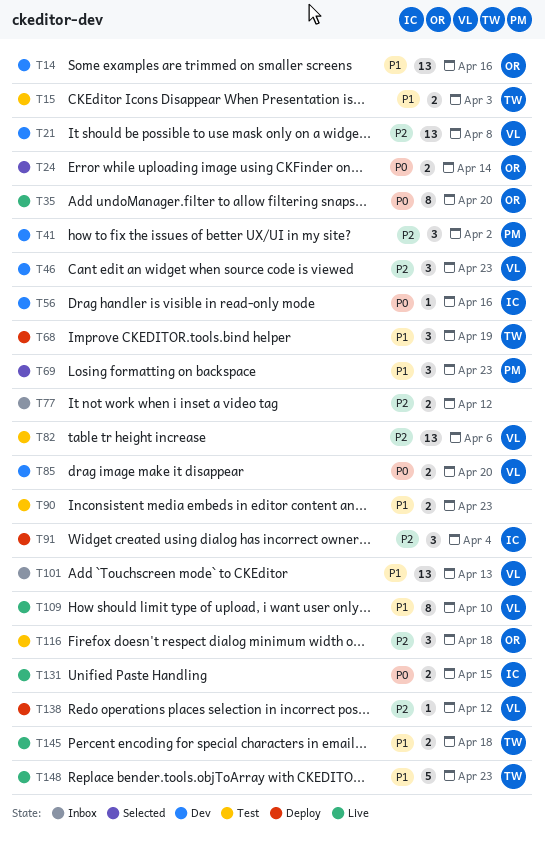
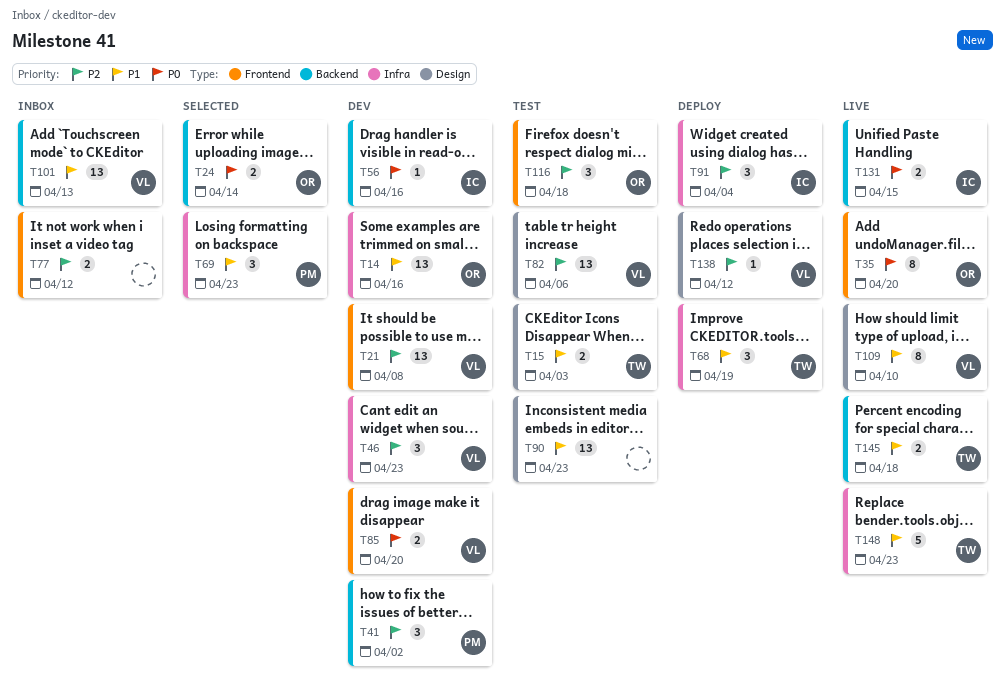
T90, estimate: 2 -> 13

